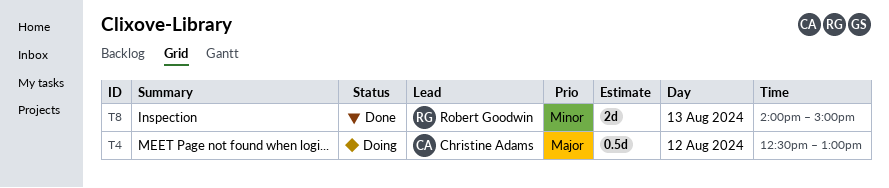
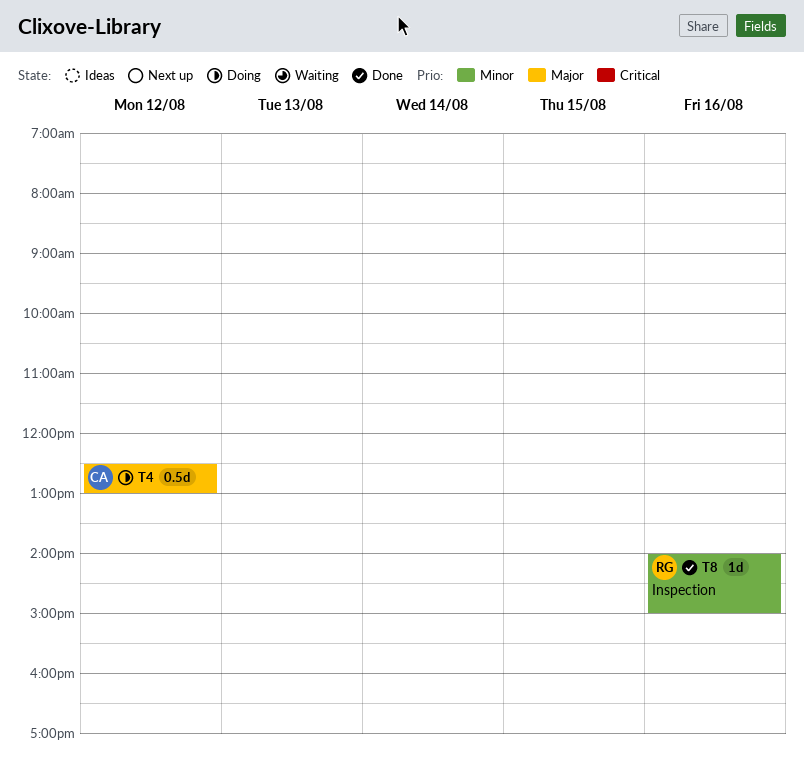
T8, estimate: 2d -> 1d
T8, day: Aug 13 -> Aug 16

